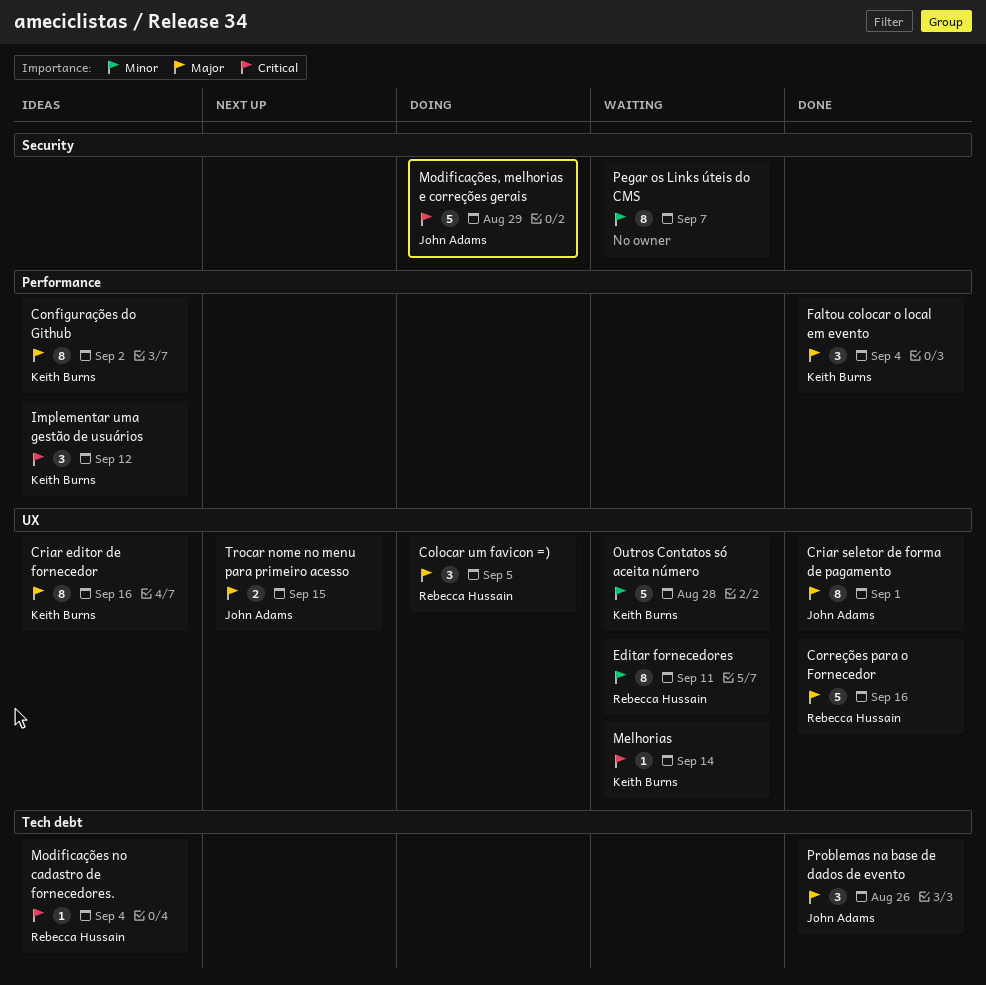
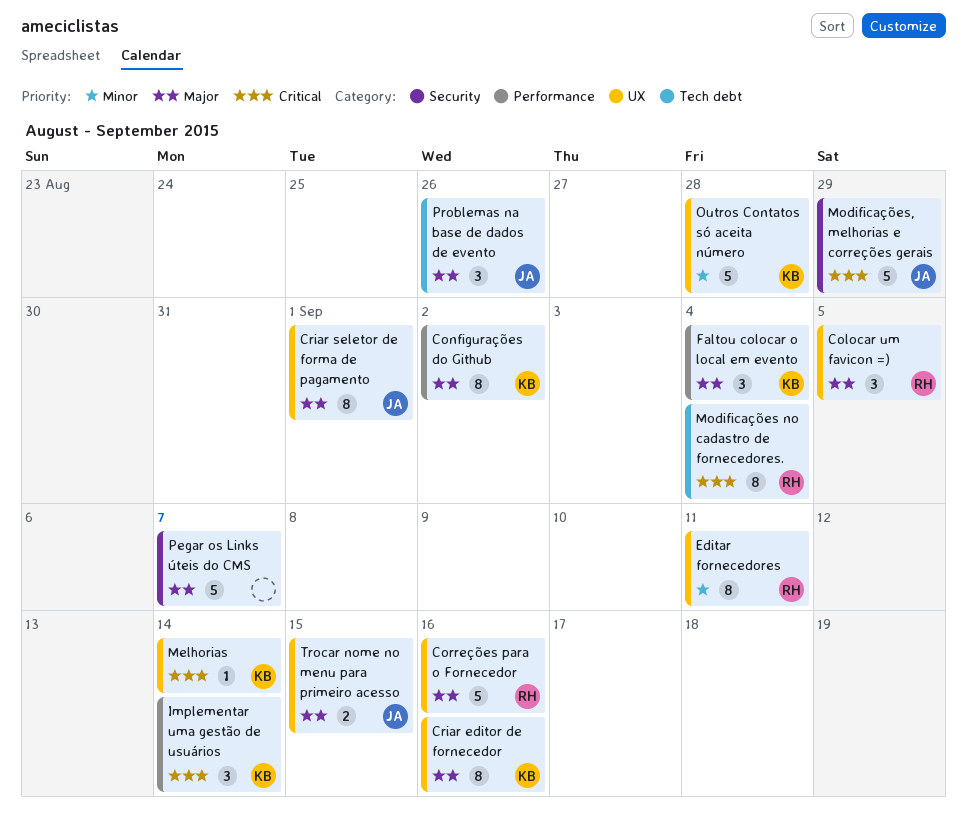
Implementar uma gestão de usuários, due: Sep 12 -> Sep 14
Modificações no cadastro de fornecedores., estimate: 1 -> 8
Pegar os Links úteis do CMS, priority: Minor -> Major
Pegar os Links úteis do CMS, estimate: 8 -> 5

